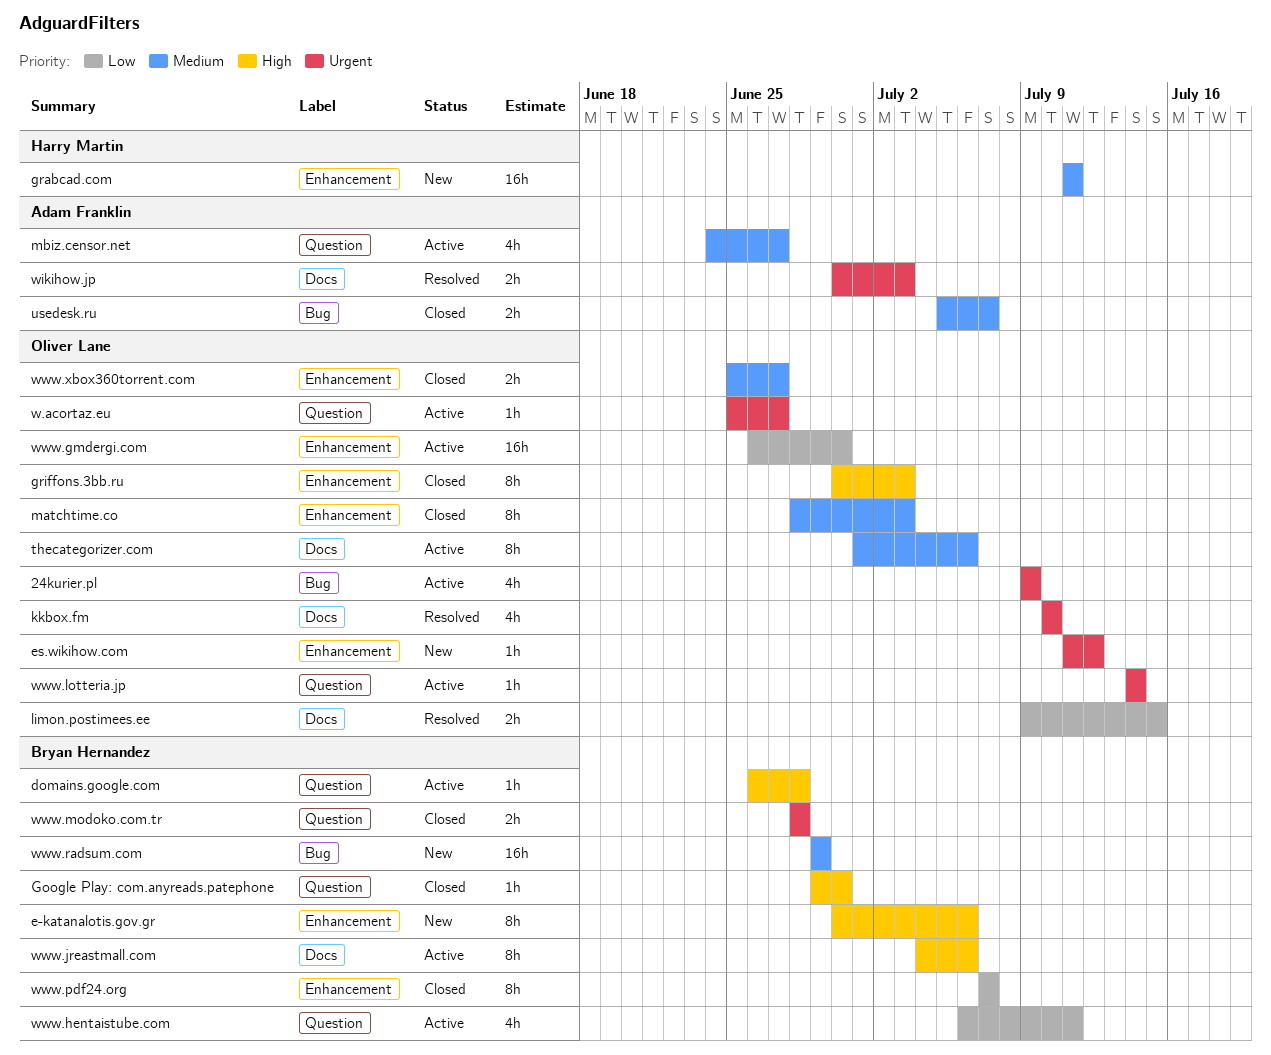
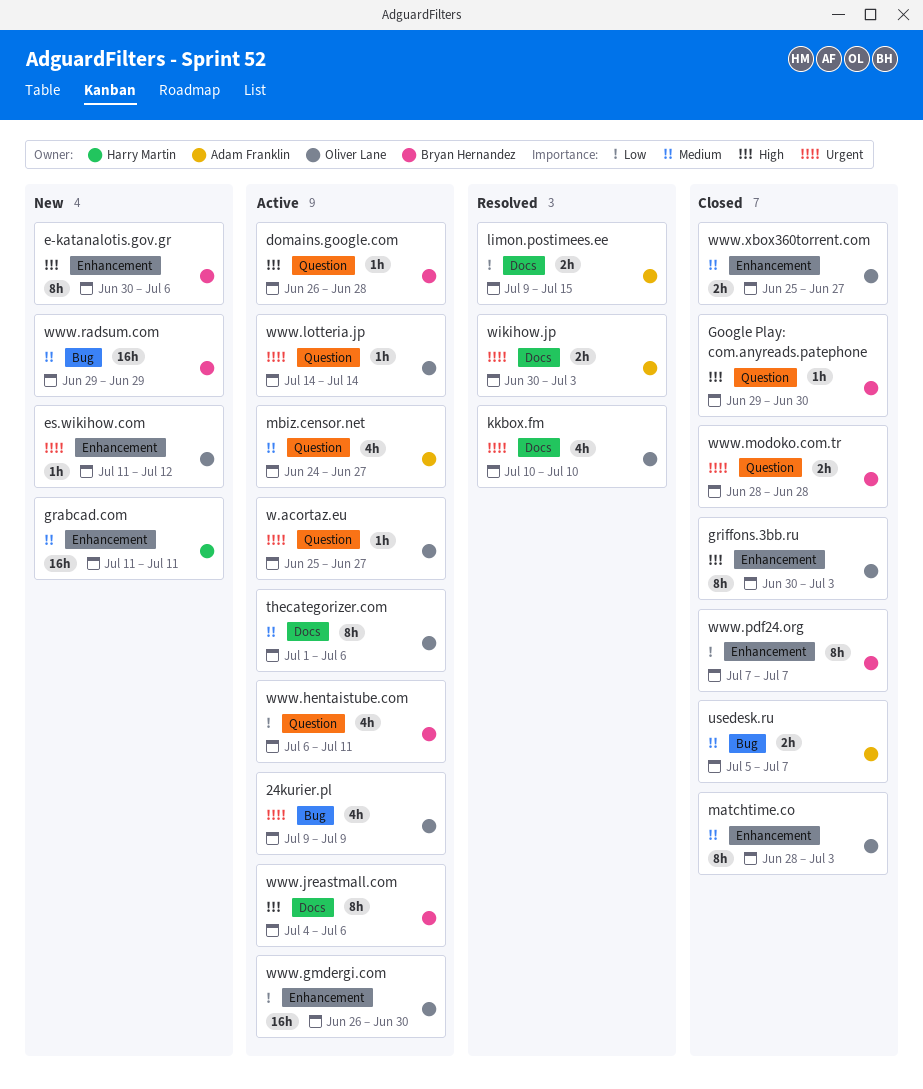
limon.postimees.ee, owner: Oliver Lane -> Adam Franklin

